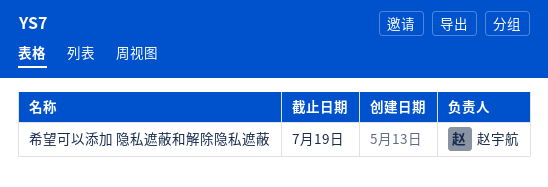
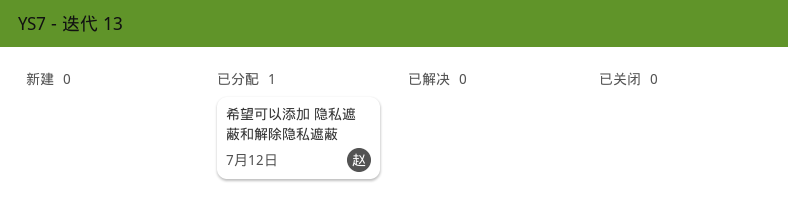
希望可以添加 隐私遮蔽和解除隐私遮蔽, due: Jul 19 -> Jul 12

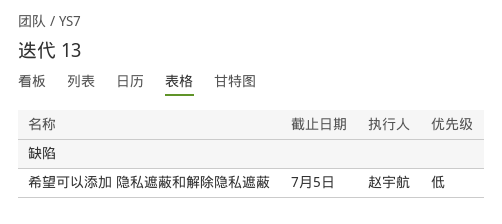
希望可以添加 隐私遮蔽和解除隐私遮蔽, due: Jul 12 -> Jul 5

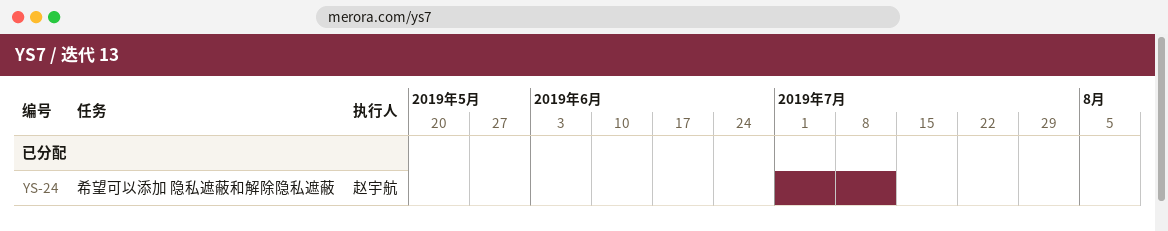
希望可以添加 隐私遮蔽和解除隐私遮蔽, due: Jul 5 -> Jul 12

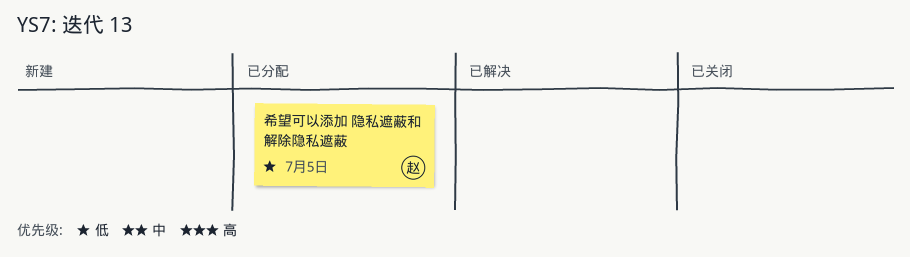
希望可以添加 隐私遮蔽和解除隐私遮蔽, due: Jul 12 -> Jul 5

